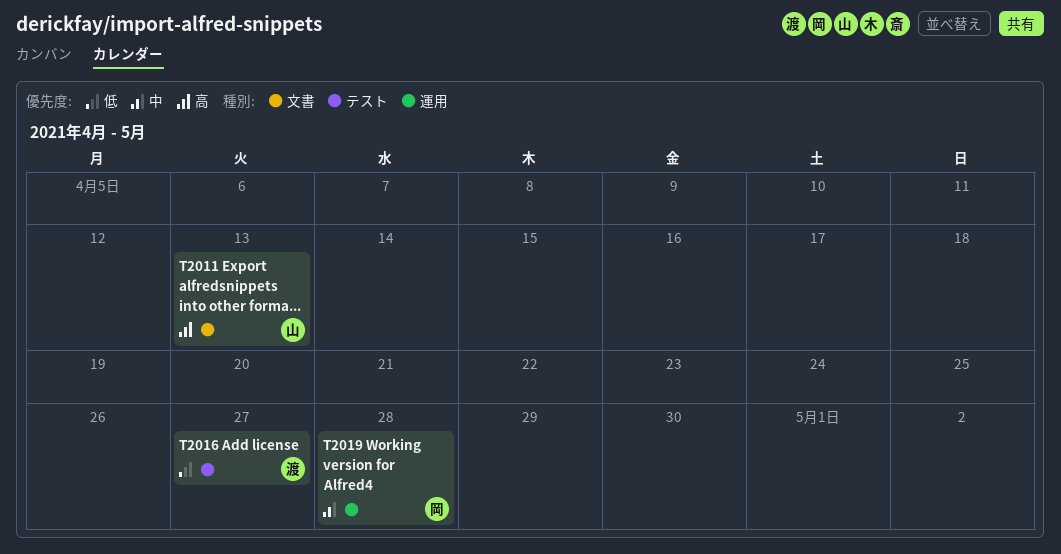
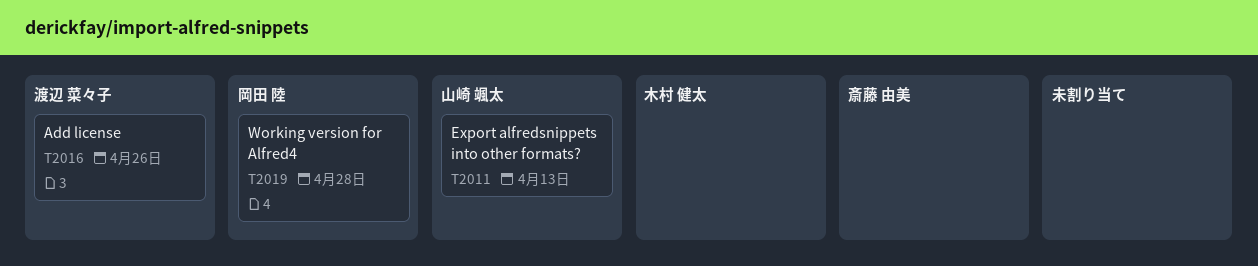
T2016, due: Apr 27 -> Apr 26

